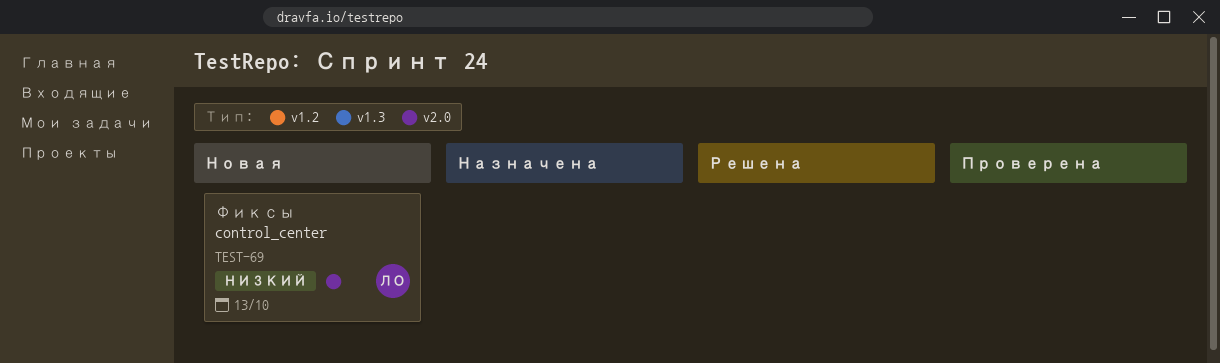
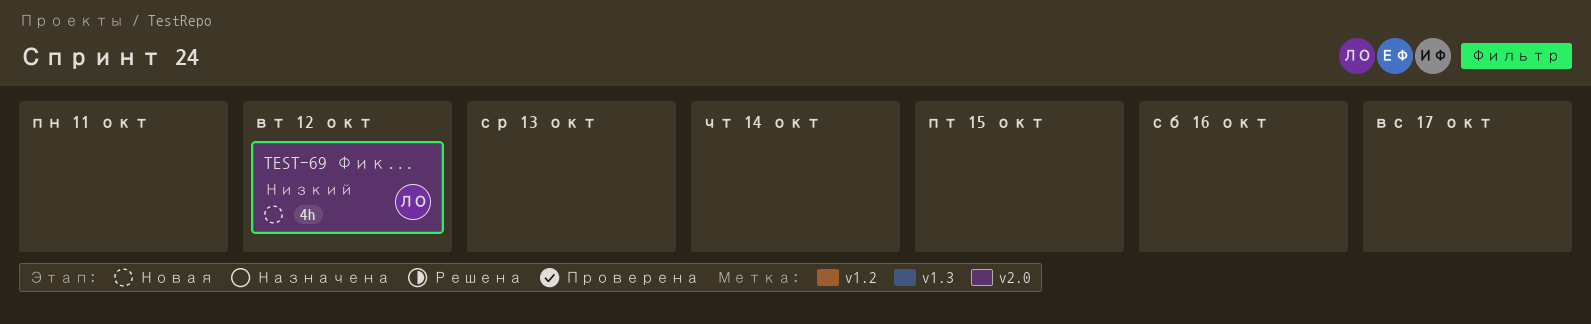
TEST-69, due: Oct 13 -> Oct 12

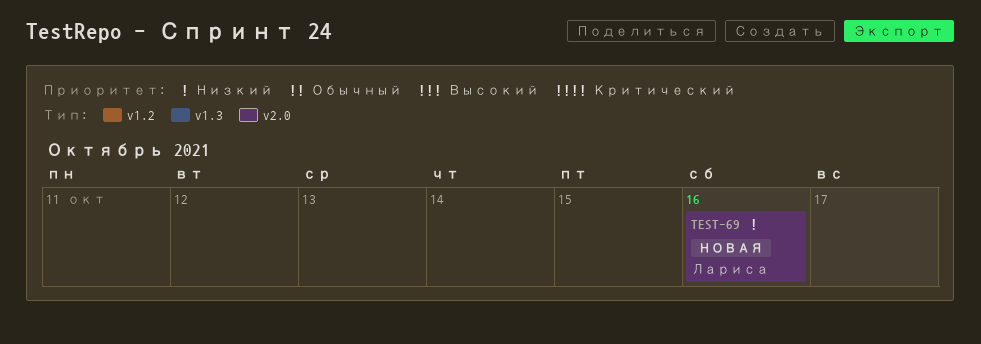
TEST-69, due: Oct 12 -> Oct 16

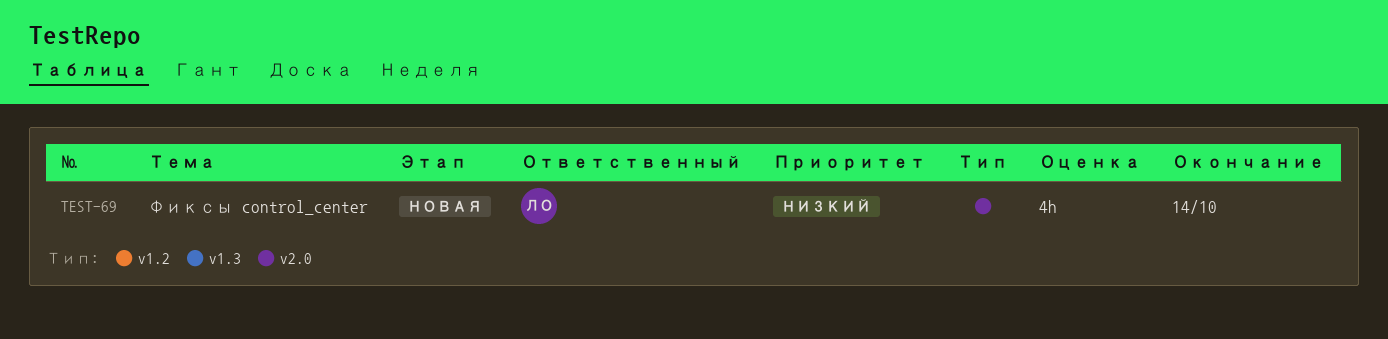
TEST-69, due: Oct 16 -> Oct 14

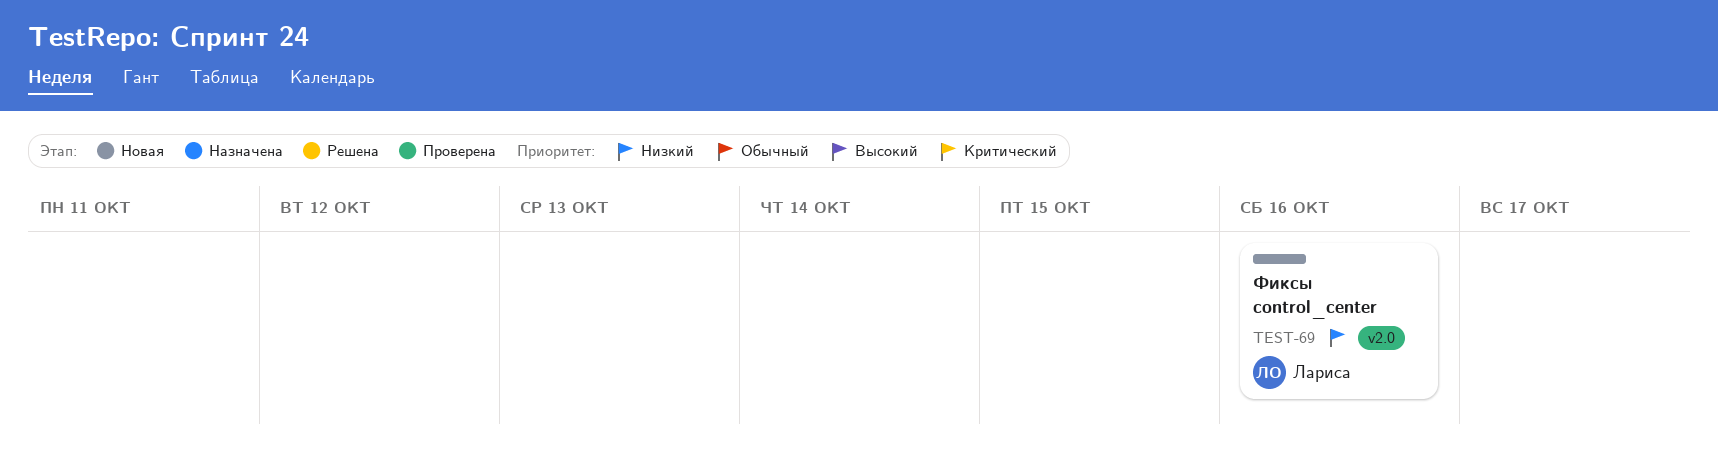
TEST-69, due: Oct 14 -> Oct 16

